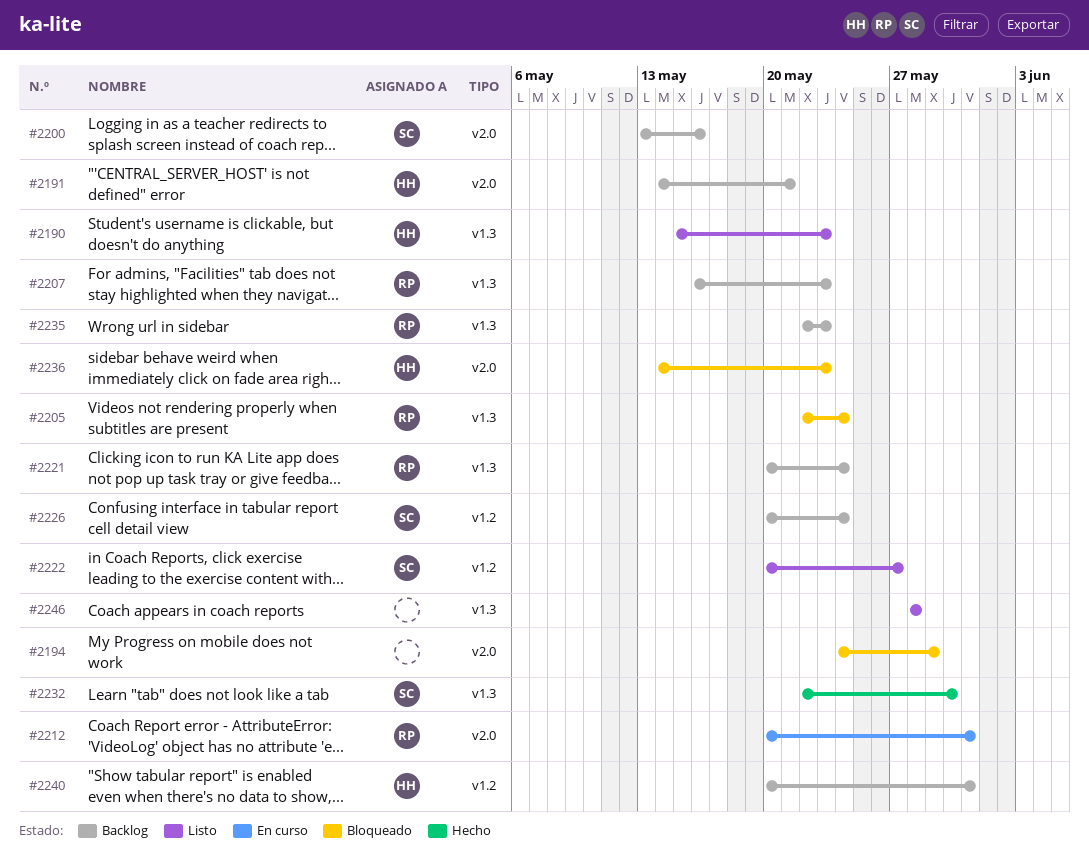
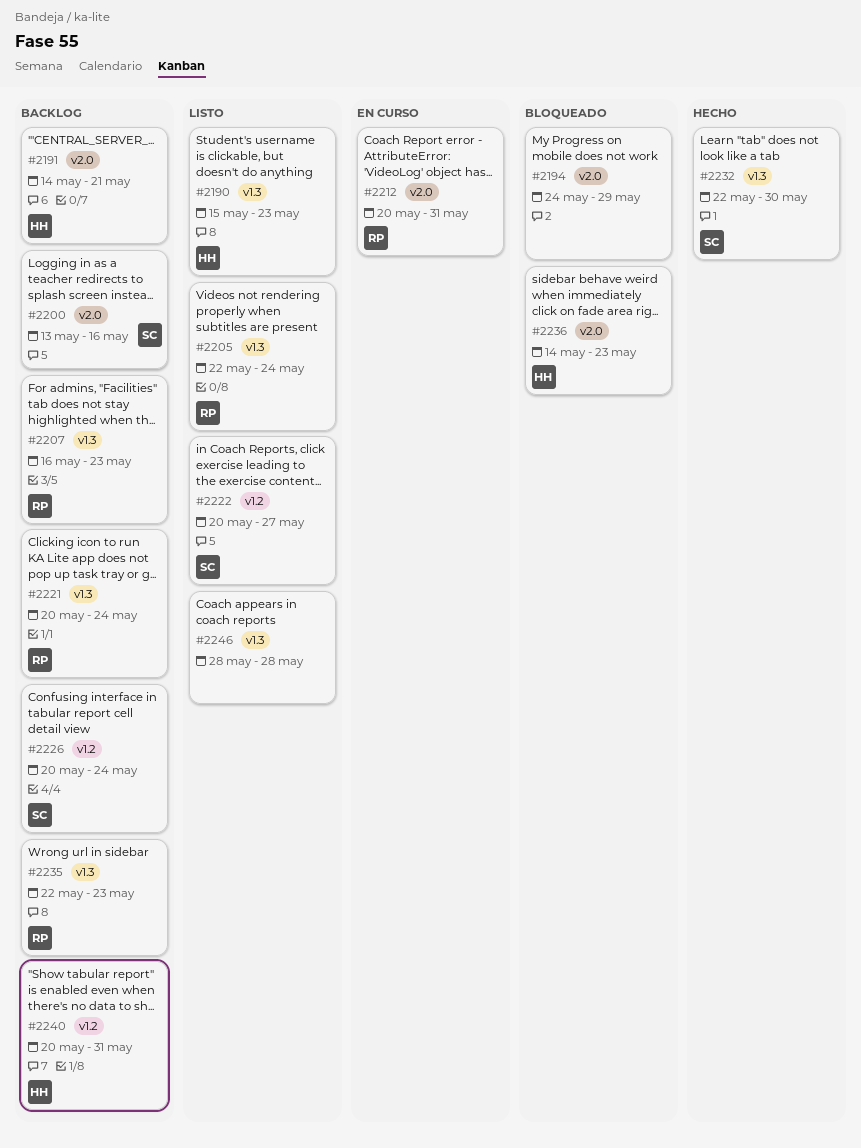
#2205, status: Bloqueado -> Listo

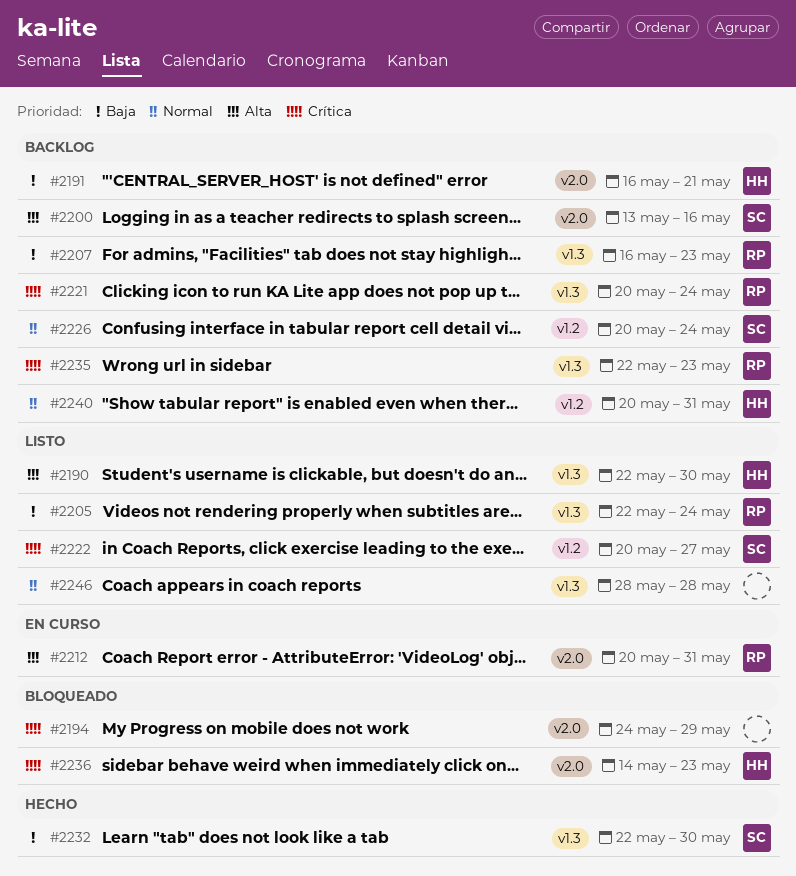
#2190, start: May 15 -> May 22
#2190, due: May 23 -> May 30
#2191, start: May 14 -> May 16

